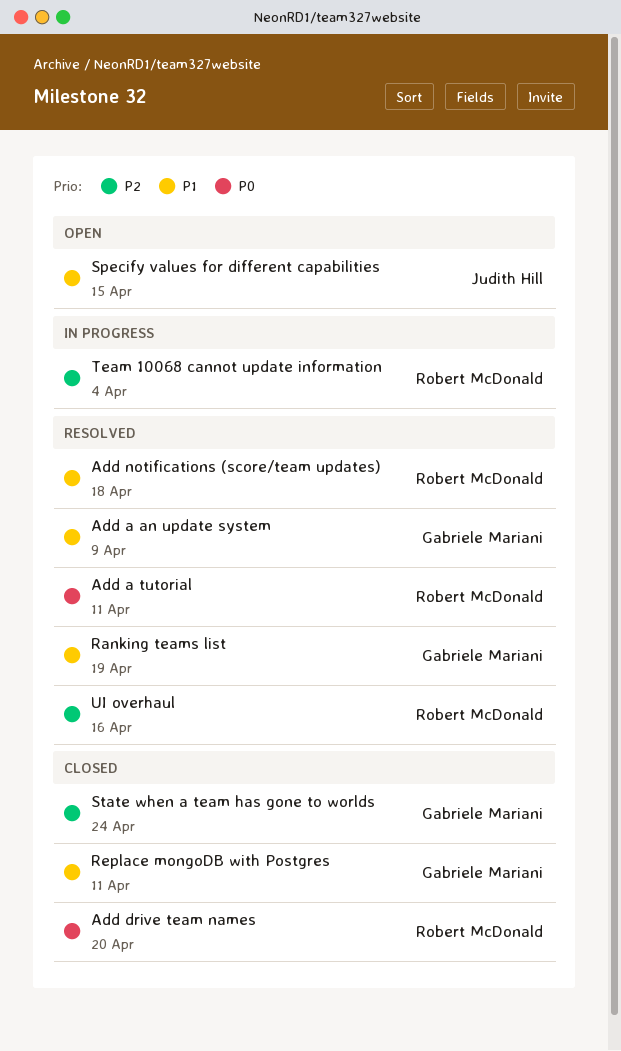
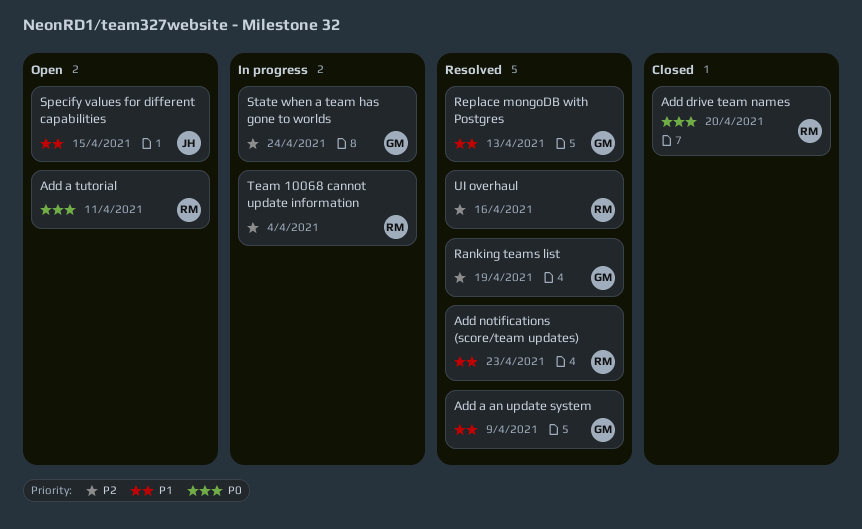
Add a tutorial, status: Resolved -> Open
Add notifications (score/team updates), due: Apr 18 -> Apr 23
Ranking teams list, priority: P1 -> P2
Replace mongoDB with Postgres, status: Closed -> Resolved
Replace mongoDB with Postgres, due: Apr 11 -> Apr 13
State when a team has gone to worlds, status: Closed -> In progress

